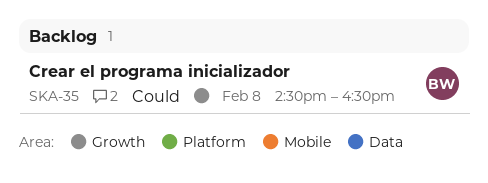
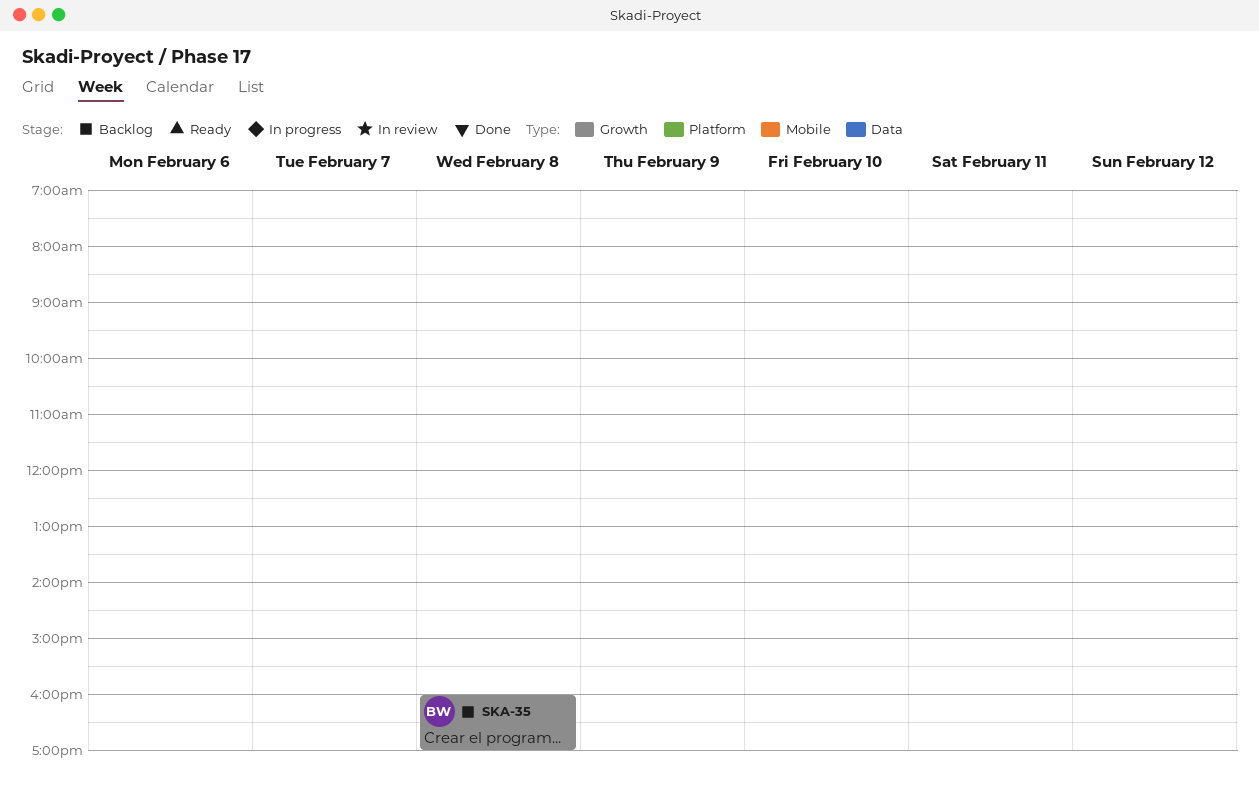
SKA-35, begins: 14:30 -> 16:00
SKA-35, ends: 16:30 -> 17:00

